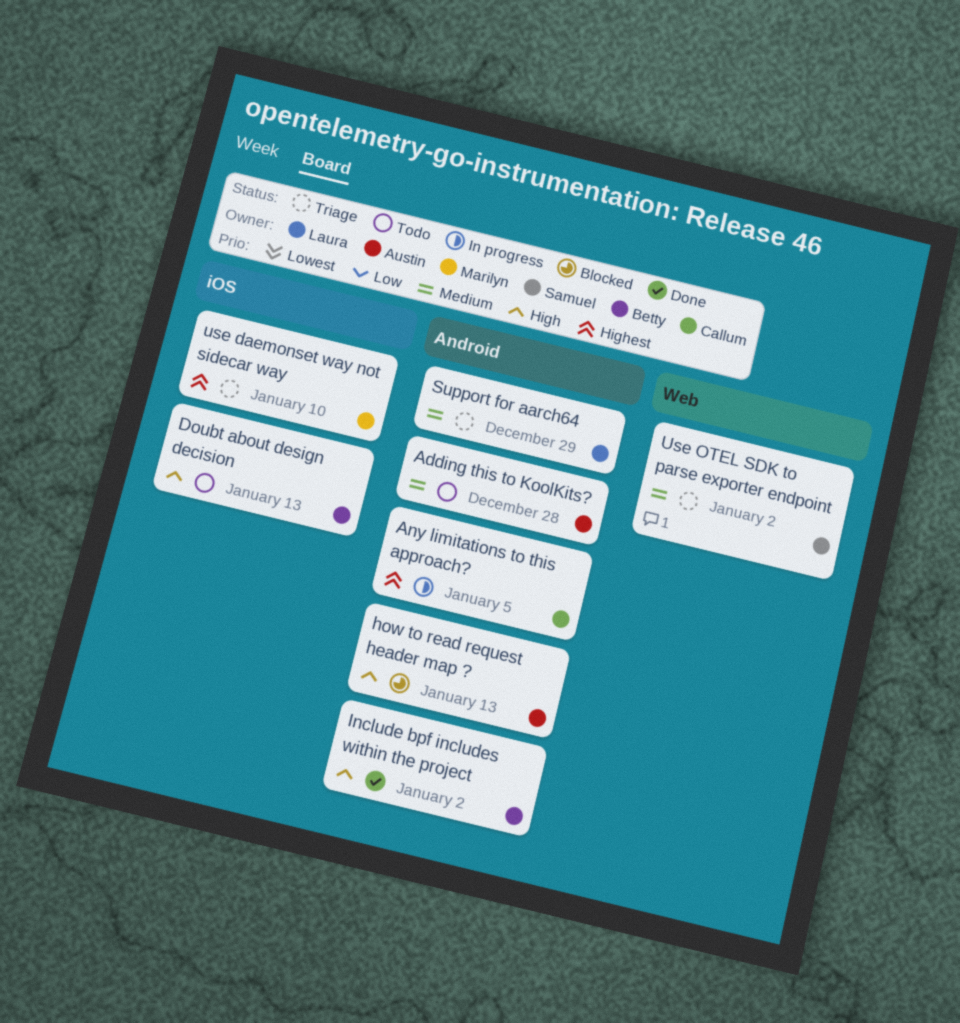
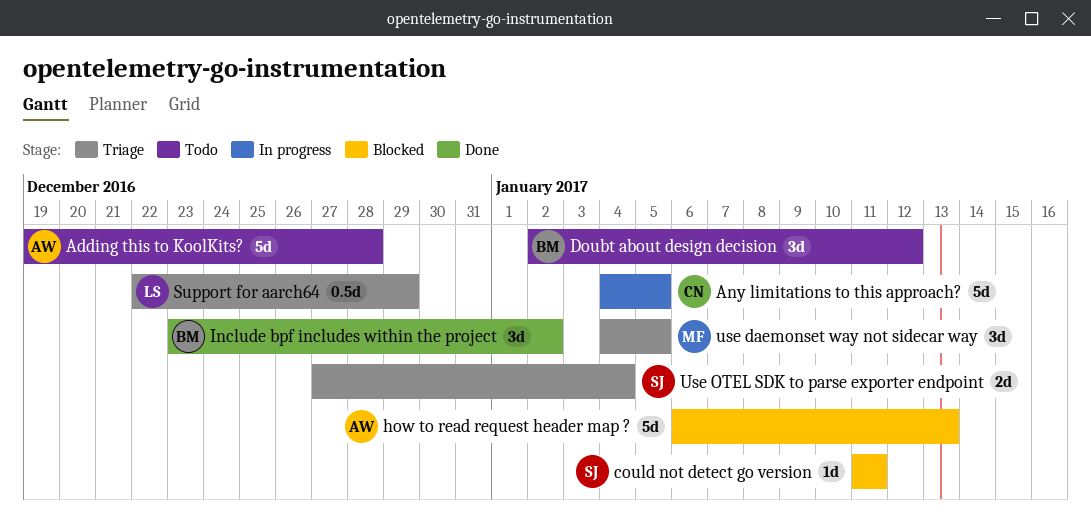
could not detect go version: none -> present
Doubt about design decision, due: Jan 13 -> Jan 12
use daemonset way not sidecar way, due: Jan 10 -> Jan 5
Use OTEL SDK to parse exporter endpoint, due: Jan 2 -> Jan 4

